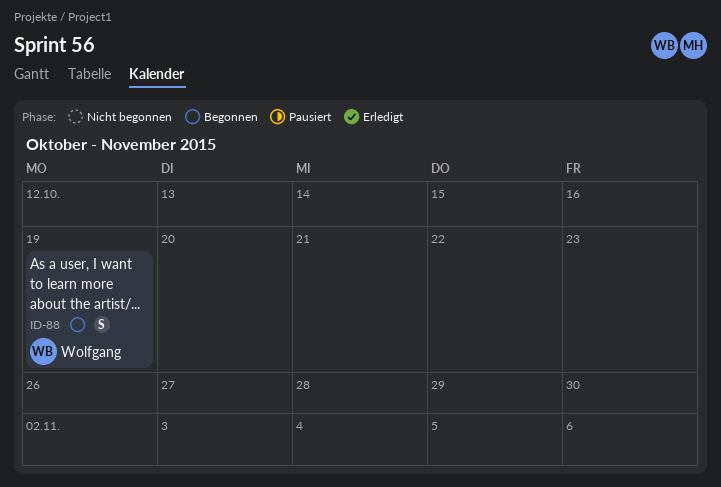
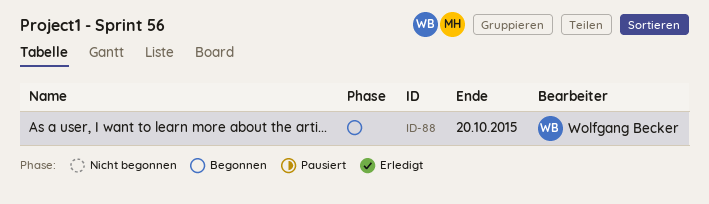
ID-88, due: Oct 19 -> Oct 20

